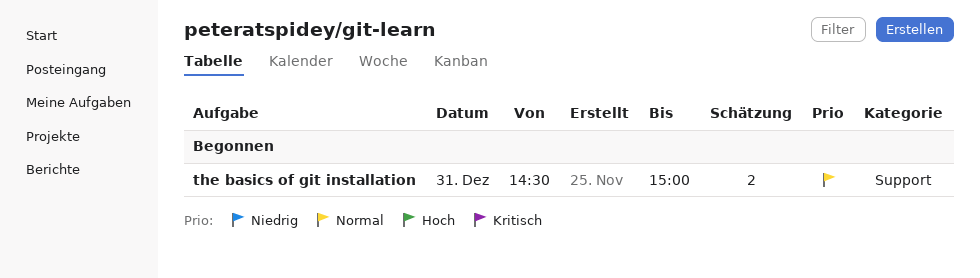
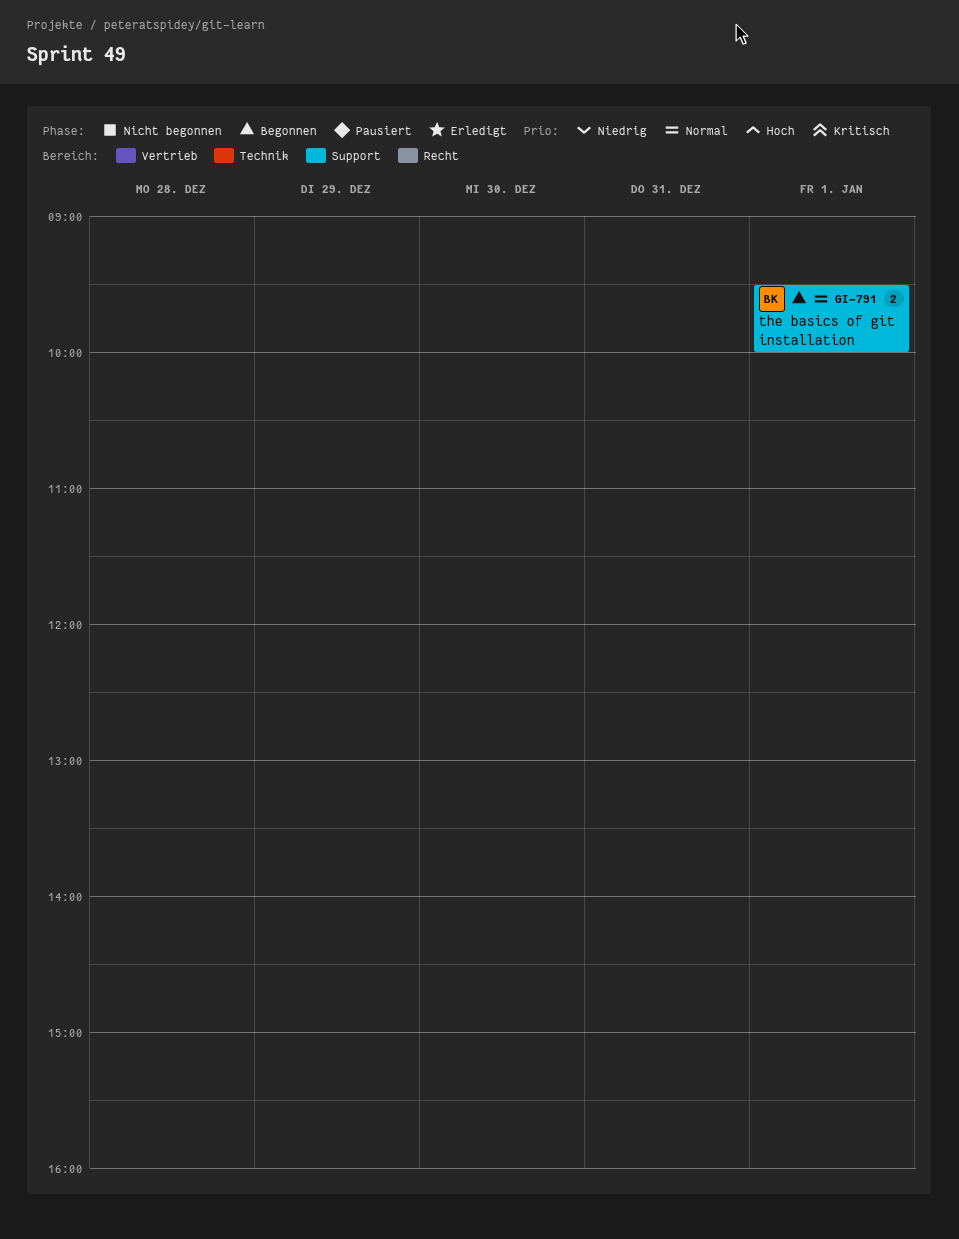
the basics of git installation, day: Dec 31 -> Jan 1
the basics of git installation, begins: 14:30 -> 09:30
the basics of git installation, ends: 15:00 -> 10:00

